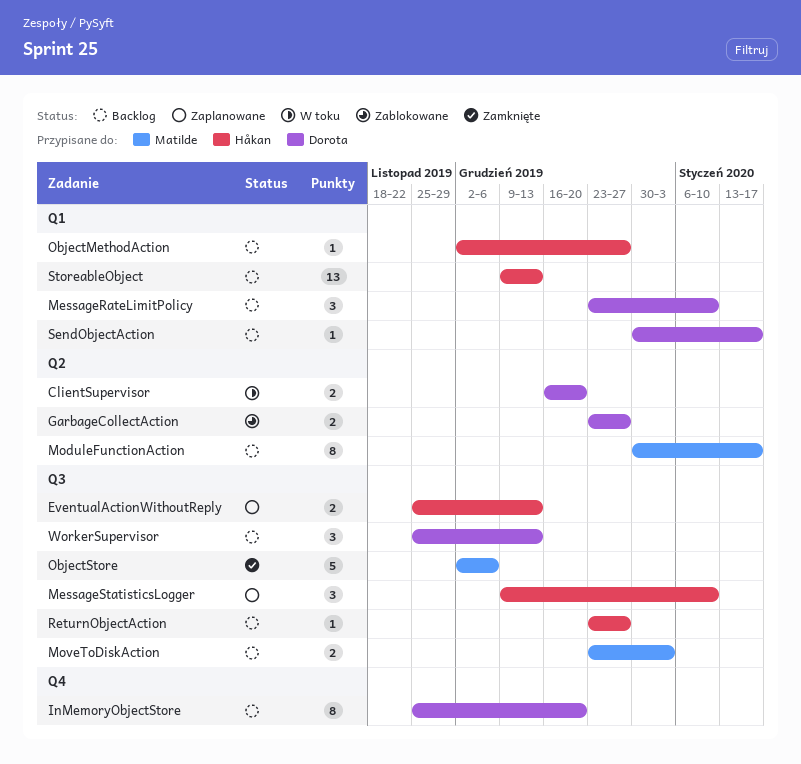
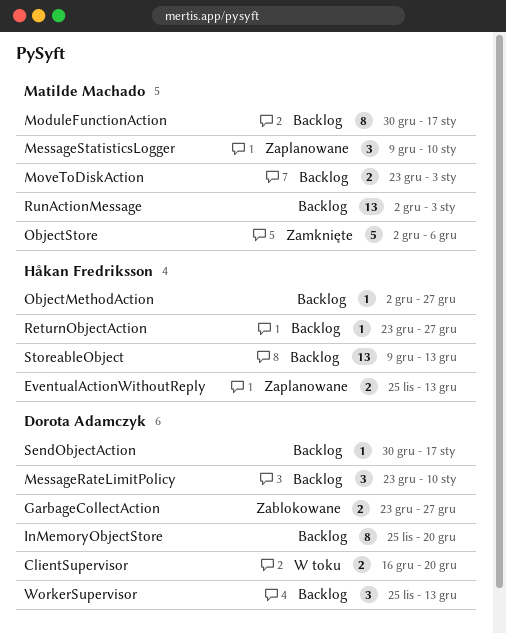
MessageStatisticsLogger, owner: Håkan Fredriksson -> Matilde Machado
RunActionMessage: none -> present

